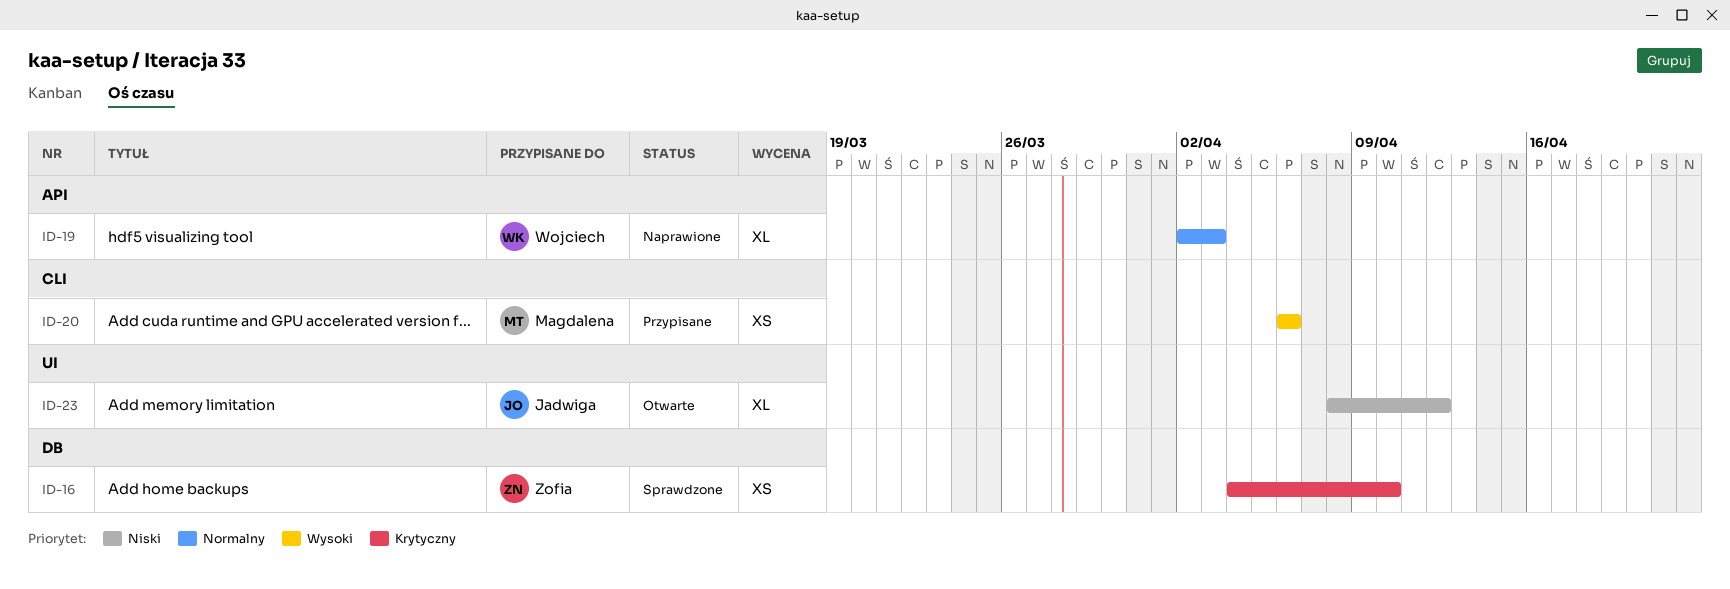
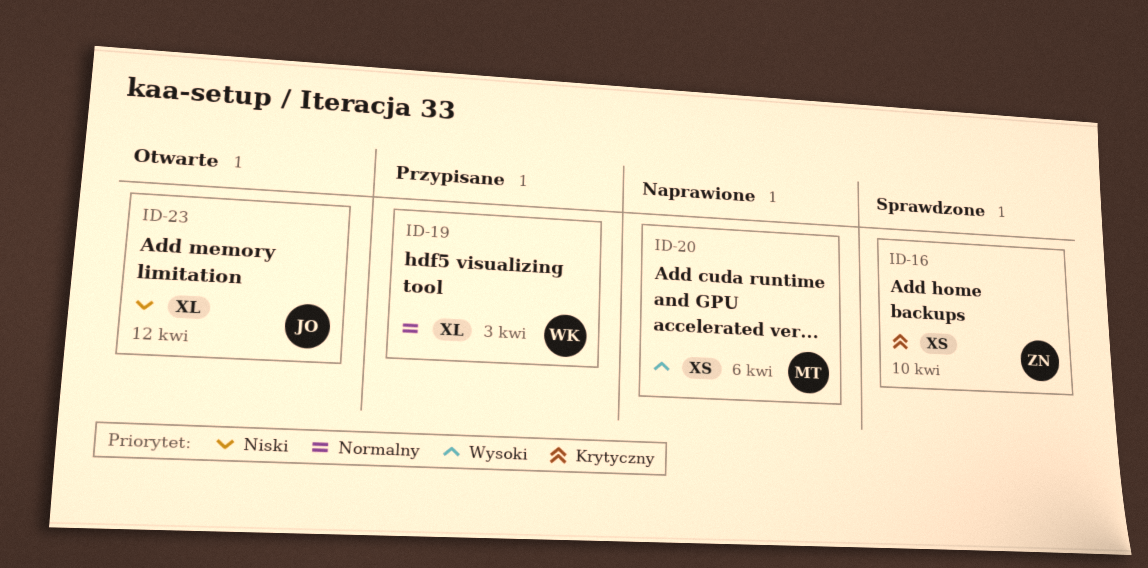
ID-19, status: Naprawione -> Przypisane
ID-20, status: Przypisane -> Naprawione

